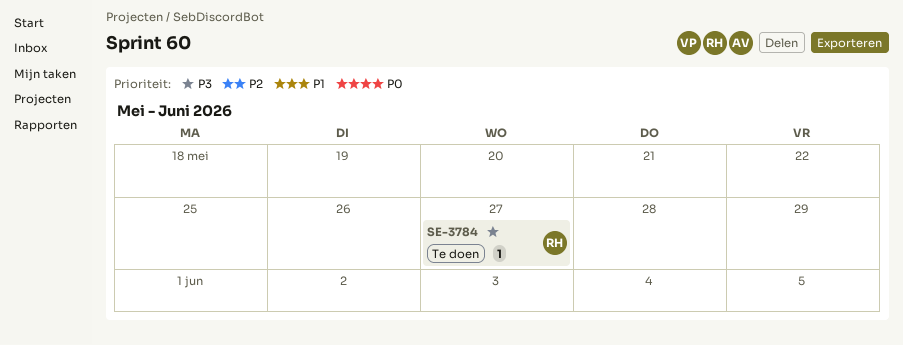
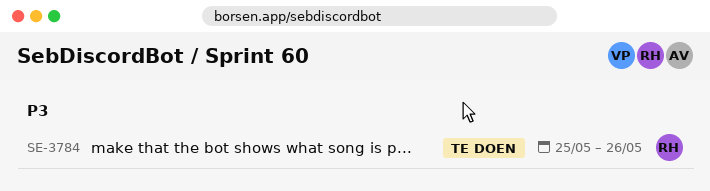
SE-3784, due: May 27 -> May 26

